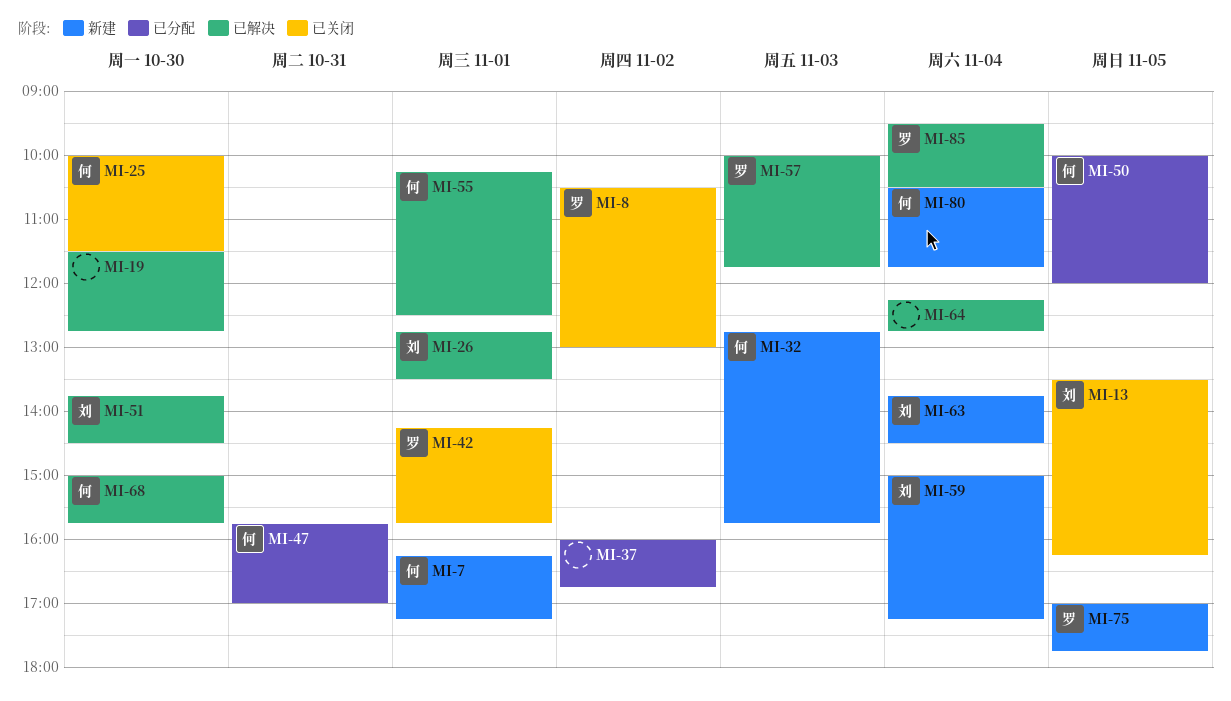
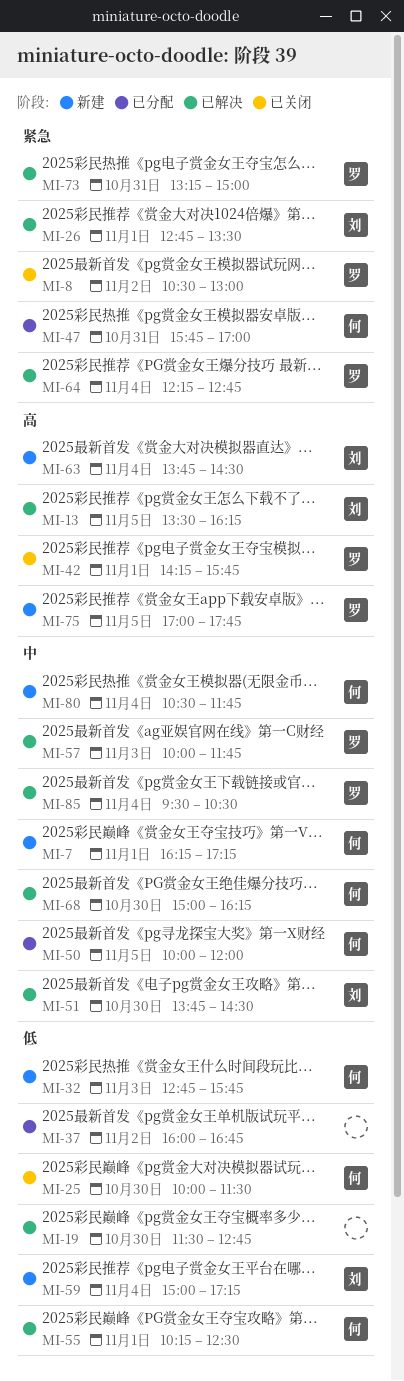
MI-13, status: 已关闭 -> 已解决
MI-64, owner: none -> 罗
MI-68, ends: 15:45 -> 16:15
MI-73: none -> present

